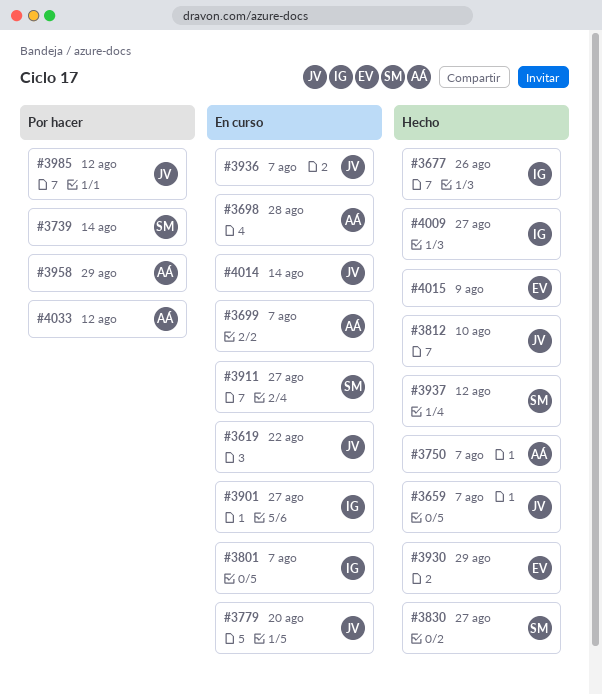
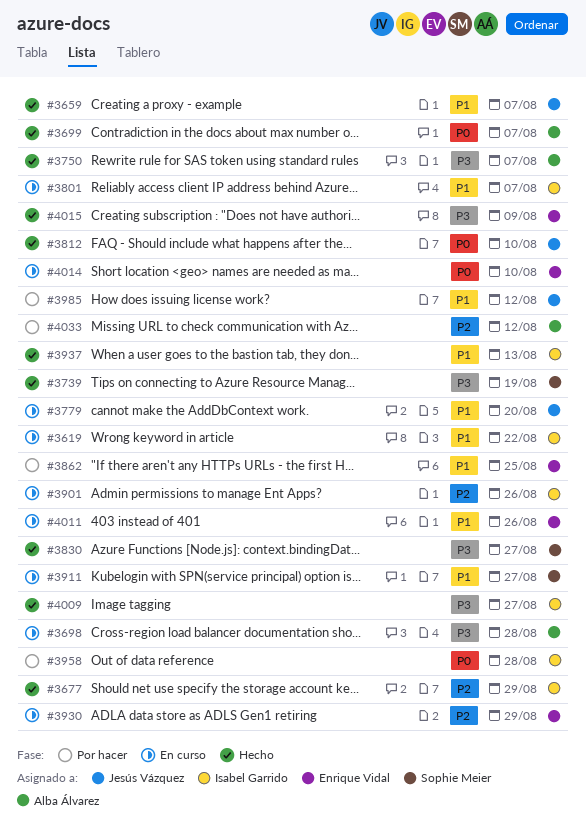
#3619, owner: Jesús Vázquez -> Isabel Garrido
#3677, due: Aug 26 -> Aug 29
#3699, status: En curso -> Hecho
#3739, status: Por hacer -> Hecho
#3739, due: Aug 14 -> Aug 19
#3862: none -> present
#3901, due: Aug 27 -> Aug 26
#3930, status: Hecho -> En curso
#3936: present -> none
#3937, owner: Sophie Meier -> Isabel Garrido
#3937, due: Aug 12 -> Aug 13
#3958, owner: Alba Álvarez -> Isabel Garrido
#3958, due: Aug 29 -> Aug 28
#4011: none -> present
#4014, owner: Jesús Vázquez -> Enrique Vidal
#4014, due: Aug 14 -> Aug 10

